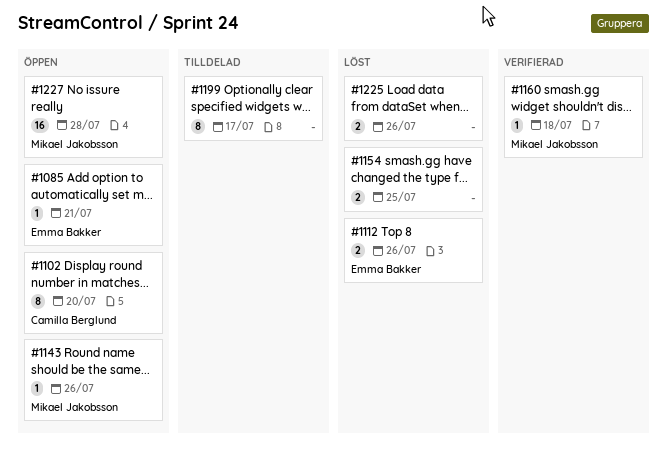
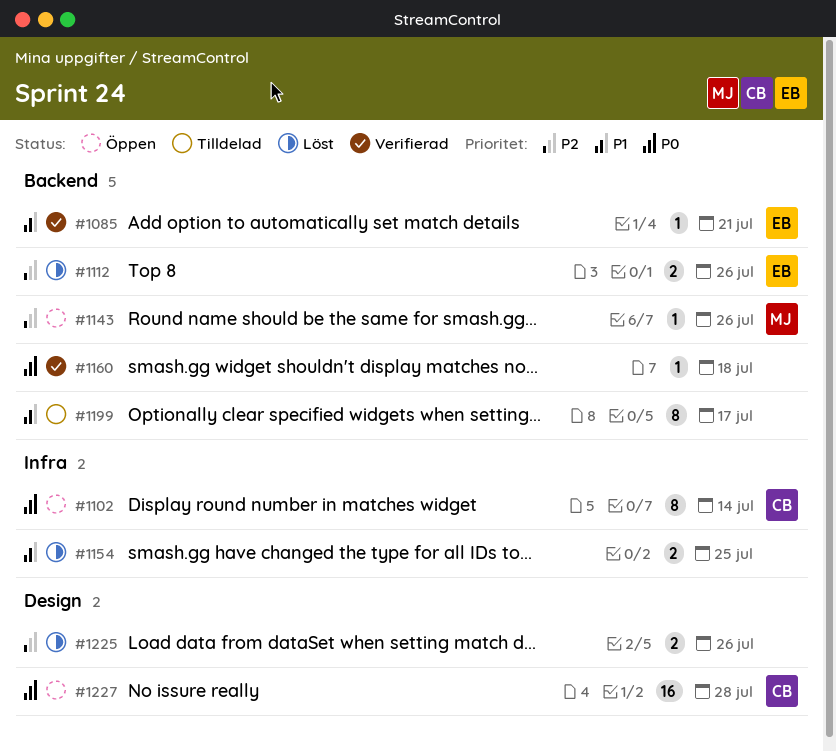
#1085, status: Öppen -> Verifierad
#1102, due: Jul 20 -> Jul 14
#1160, owner: Mikael Jakobsson -> none
#1227, owner: Mikael Jakobsson -> Camilla Berglund

